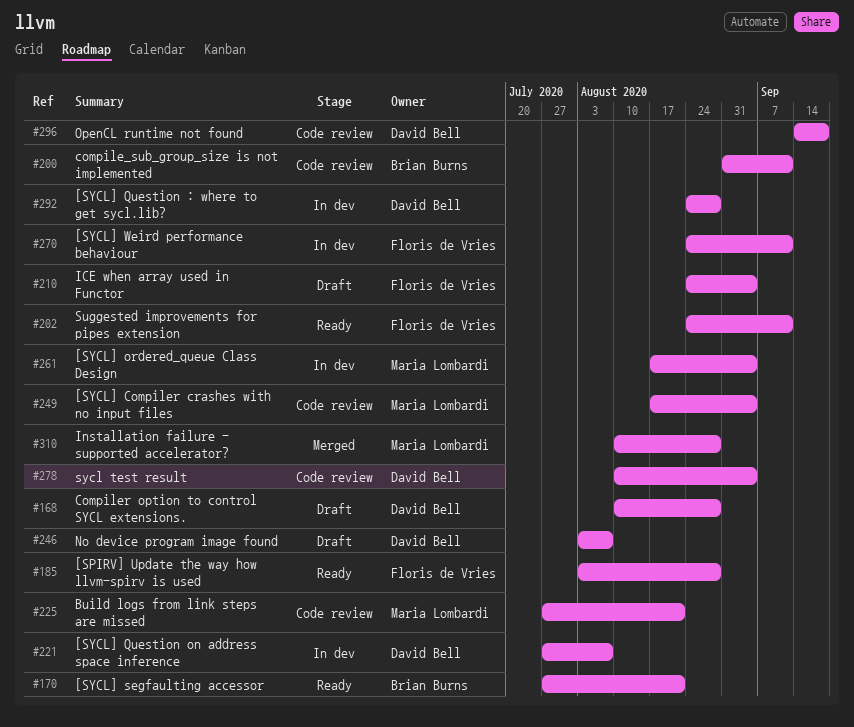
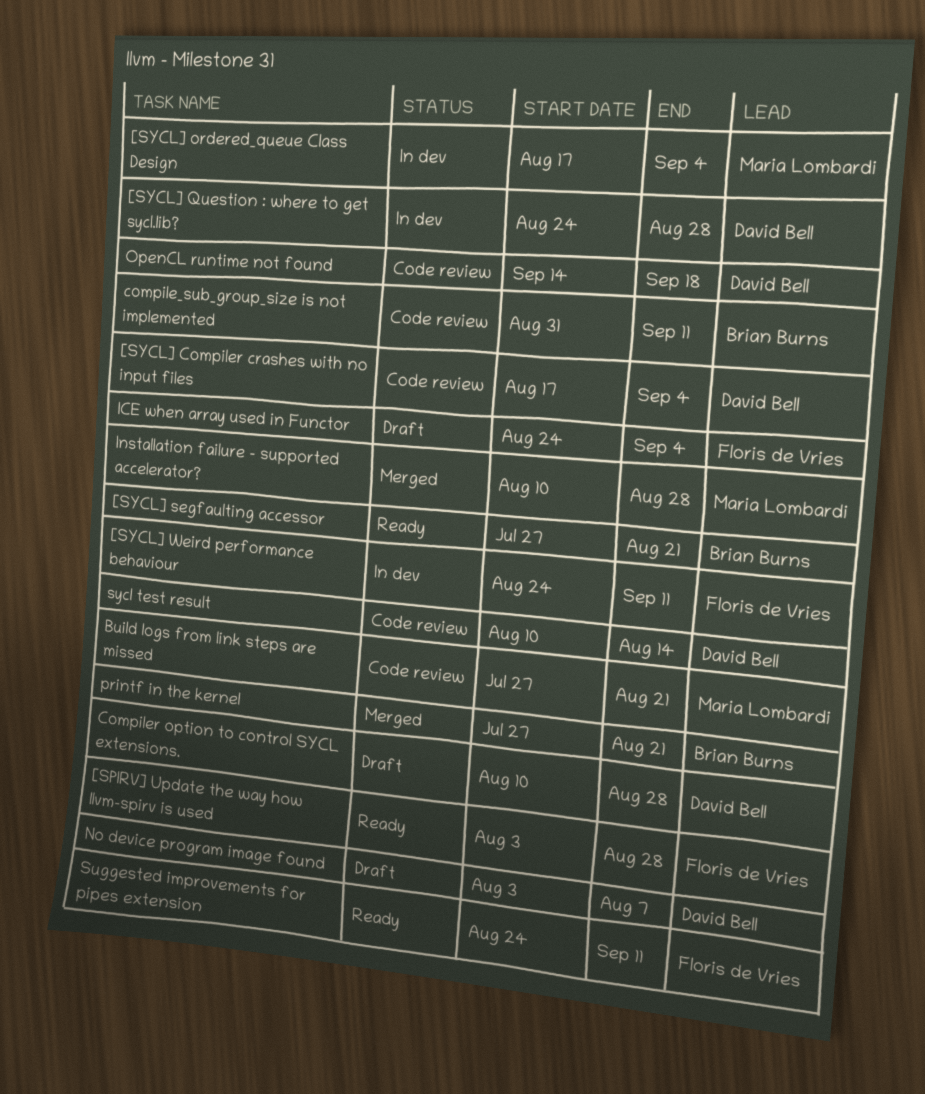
[SYCL] Compiler crashes with no input files, owner: Maria Lombardi -> David Bell
[SYCL] Question on address space inference: present -> none
printf in the kernel: none -> present
sycl test result, due: Sep 4 -> Aug 14

